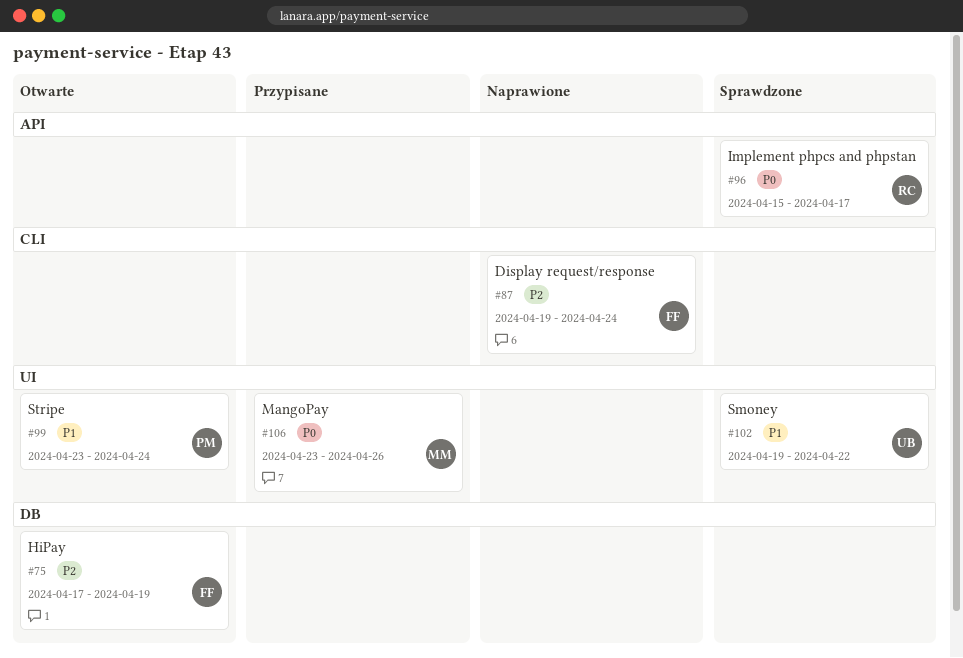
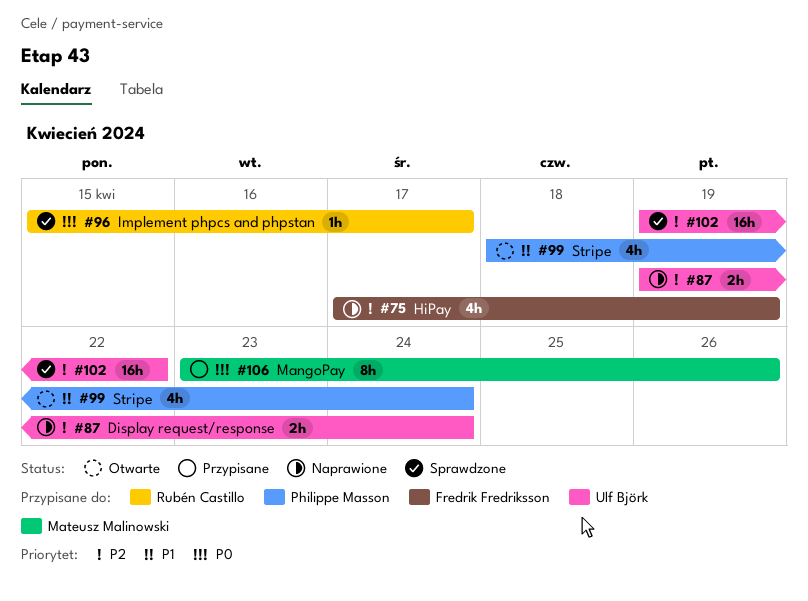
#75, status: Otwarte -> Naprawione
#87, owner: Fredrik Fredriksson -> Ulf Björk
#99, start: Apr 23 -> Apr 18
#102, priority: P1 -> P2

